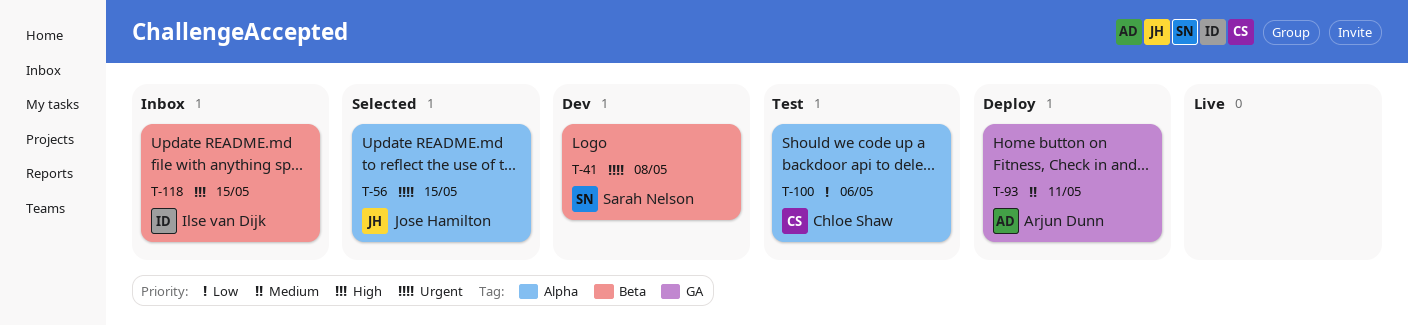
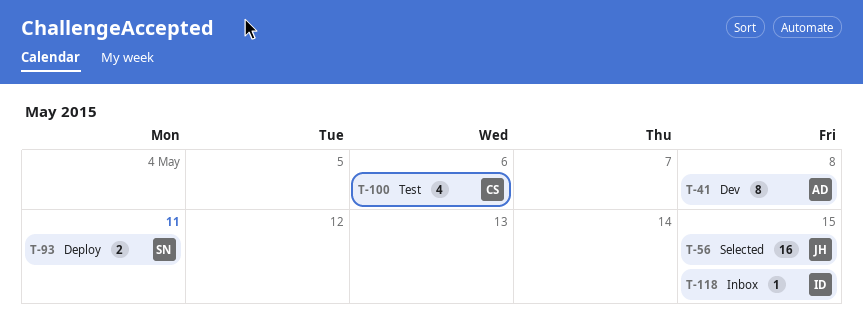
T-41, owner: Sarah Nelson -> Arjun Dunn
T-93, owner: Arjun Dunn -> Sarah Nelson

